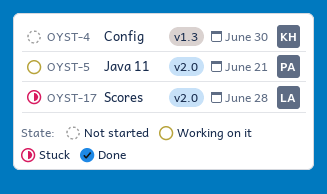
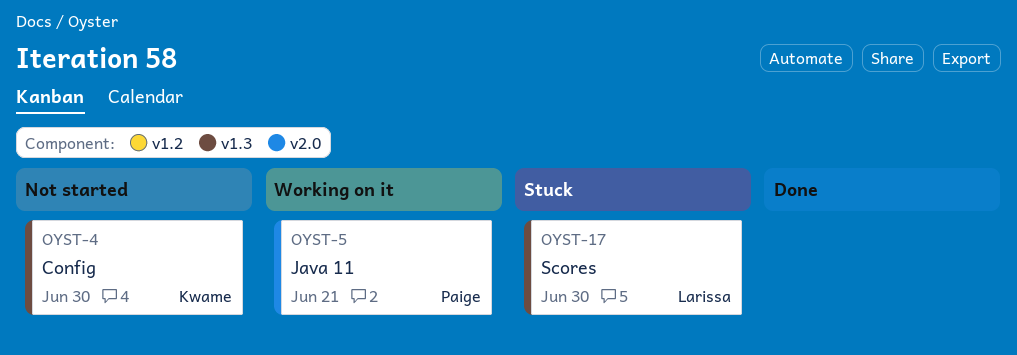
OYST-17, label: v2.0 -> v1.3
OYST-17, due: Jun 28 -> Jun 30

